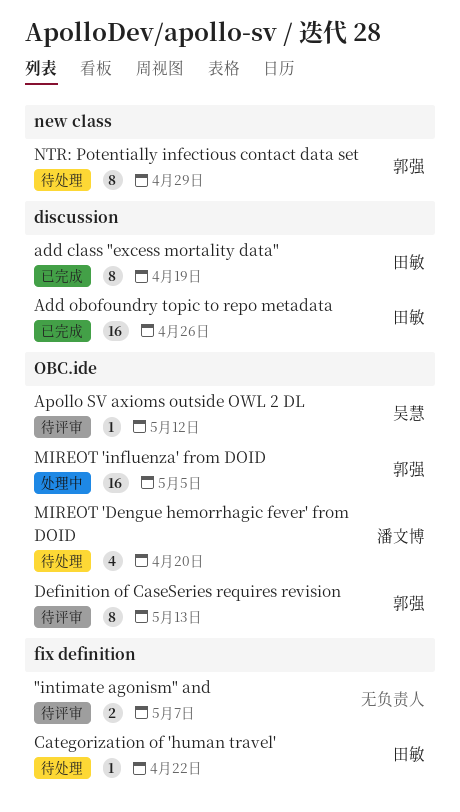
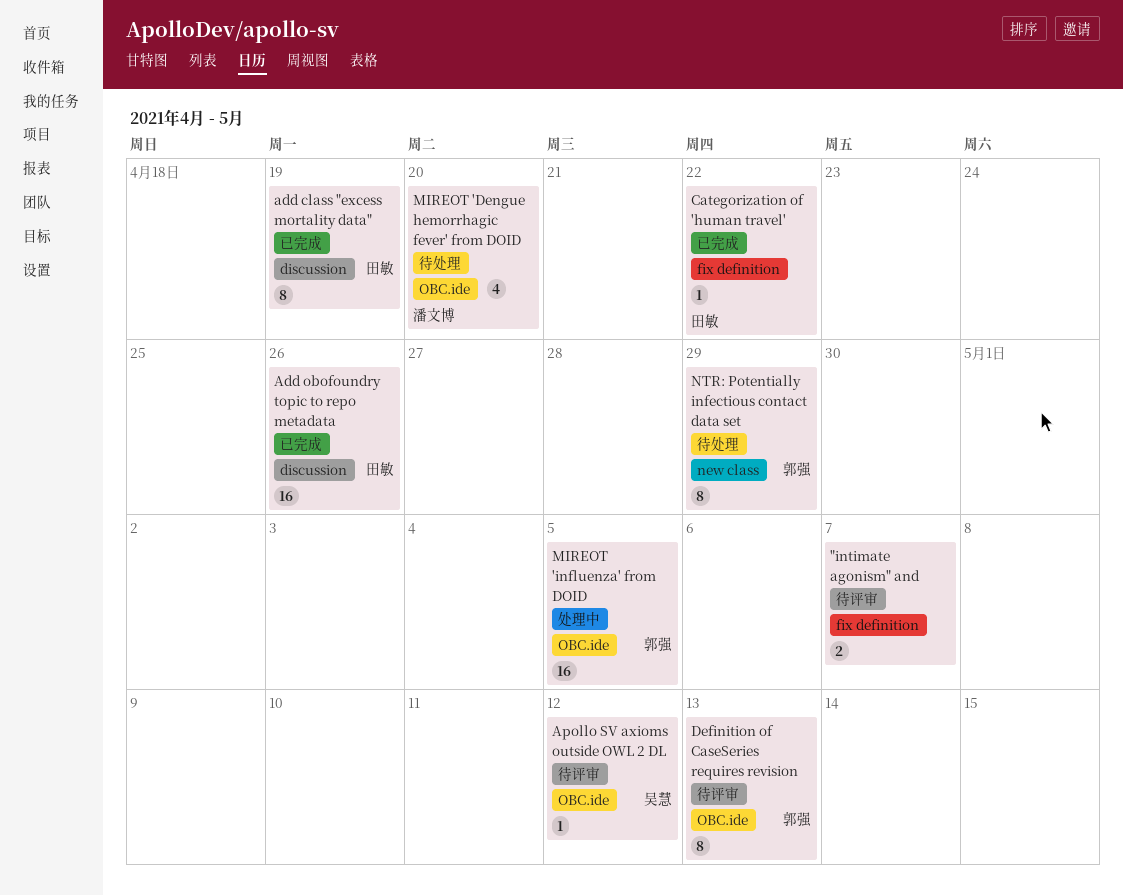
Categorization of 'human travel', status: 待处理 -> 已完成

